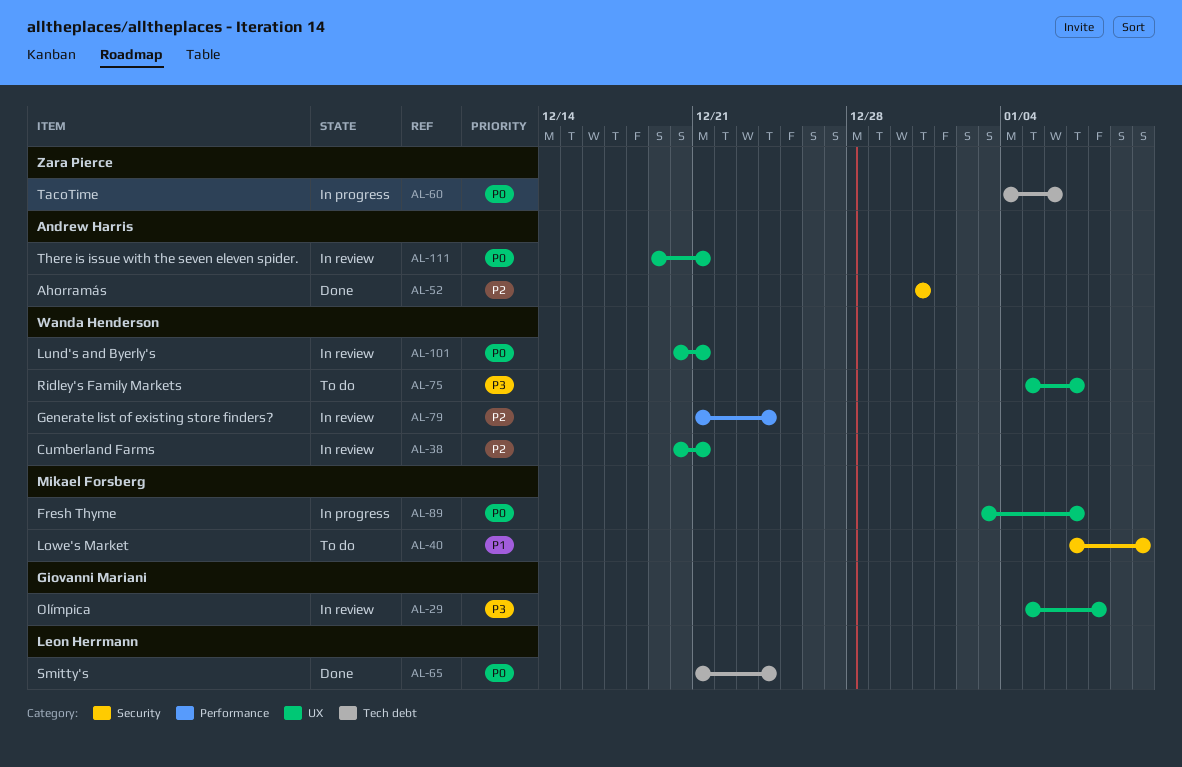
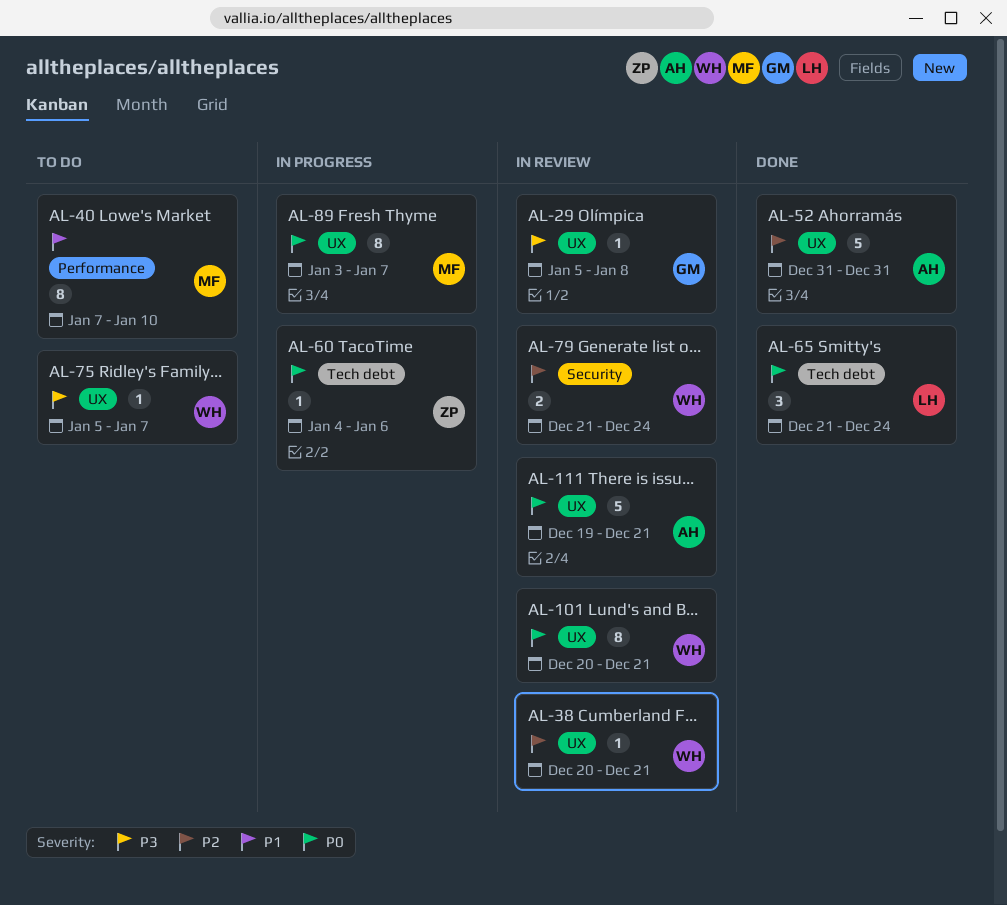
AL-40, label: Security -> Performance
AL-52, label: Security -> UX
AL-79, label: Performance -> Security

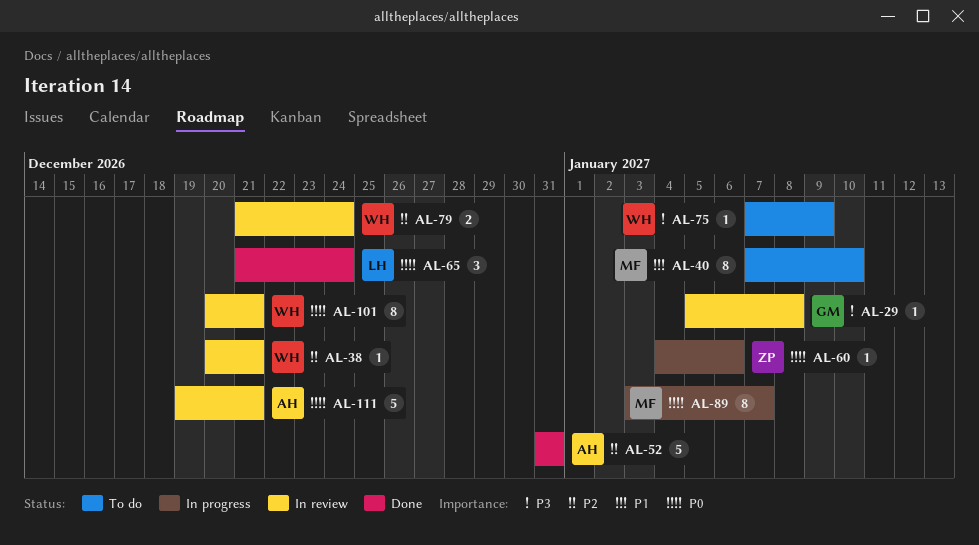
AL-75, start: Jan 5 -> Jan 7
AL-75, due: Jan 7 -> Jan 9

